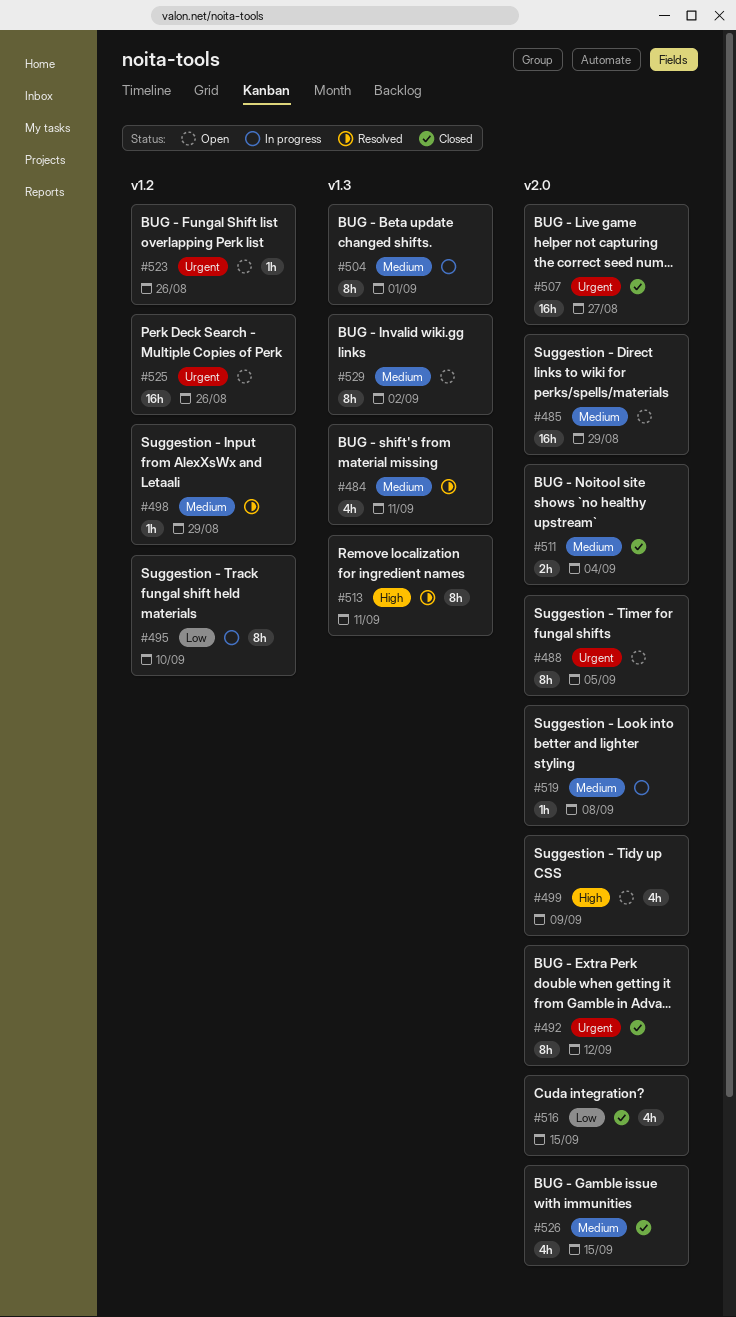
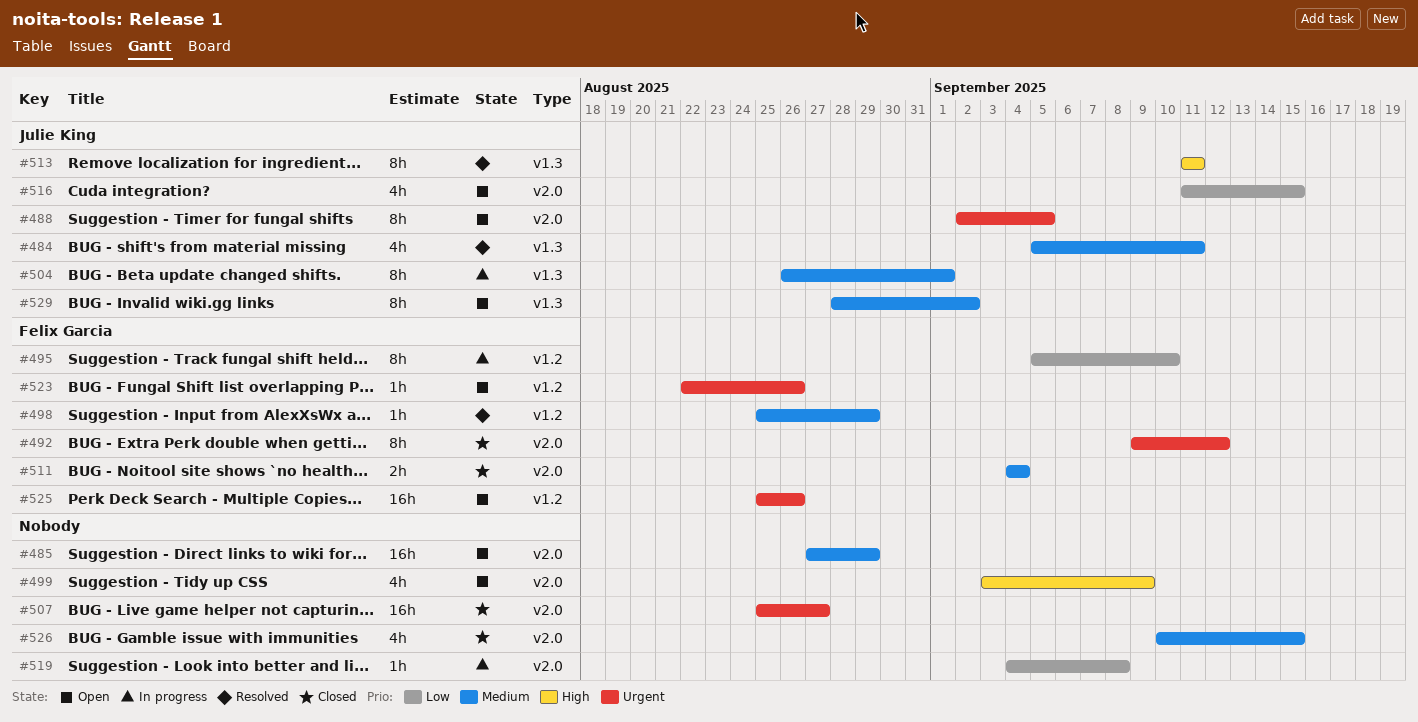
#516, status: Closed -> Open
#519, priority: Medium -> Low

